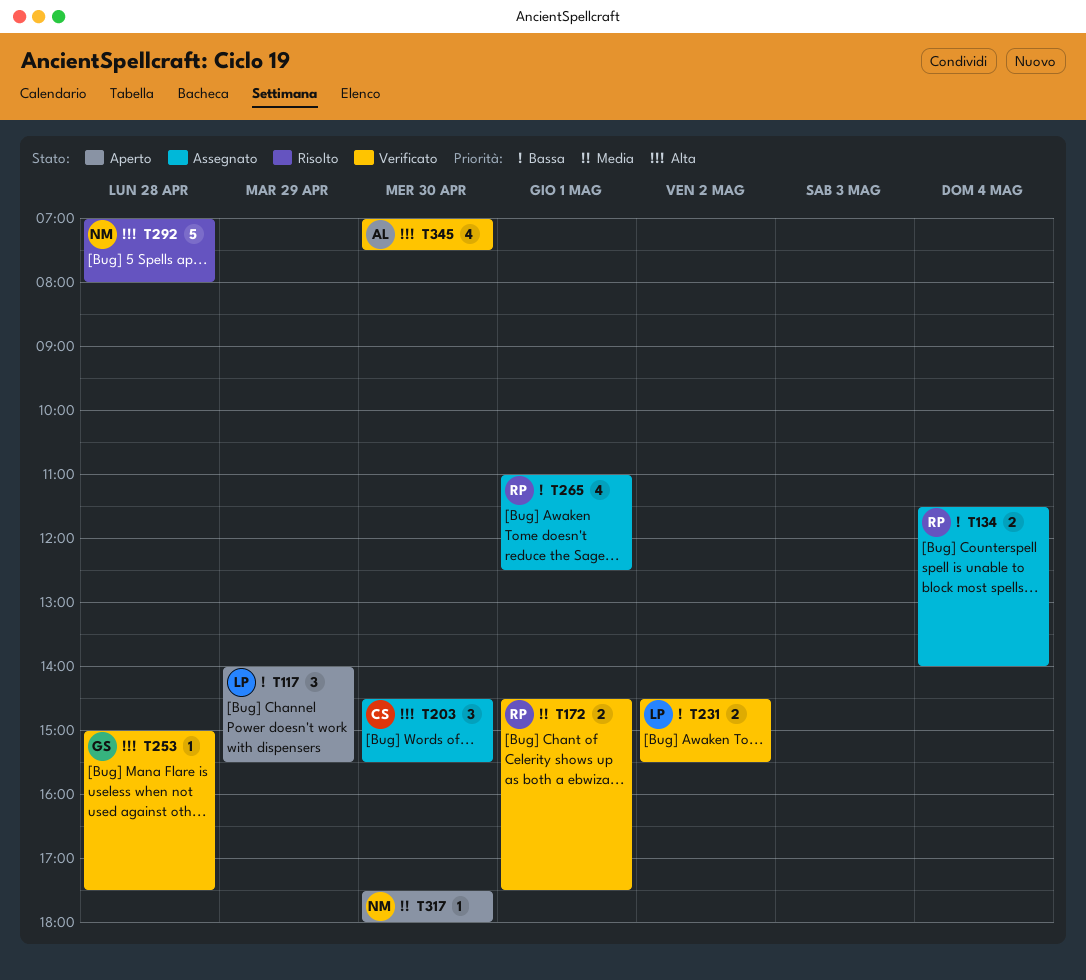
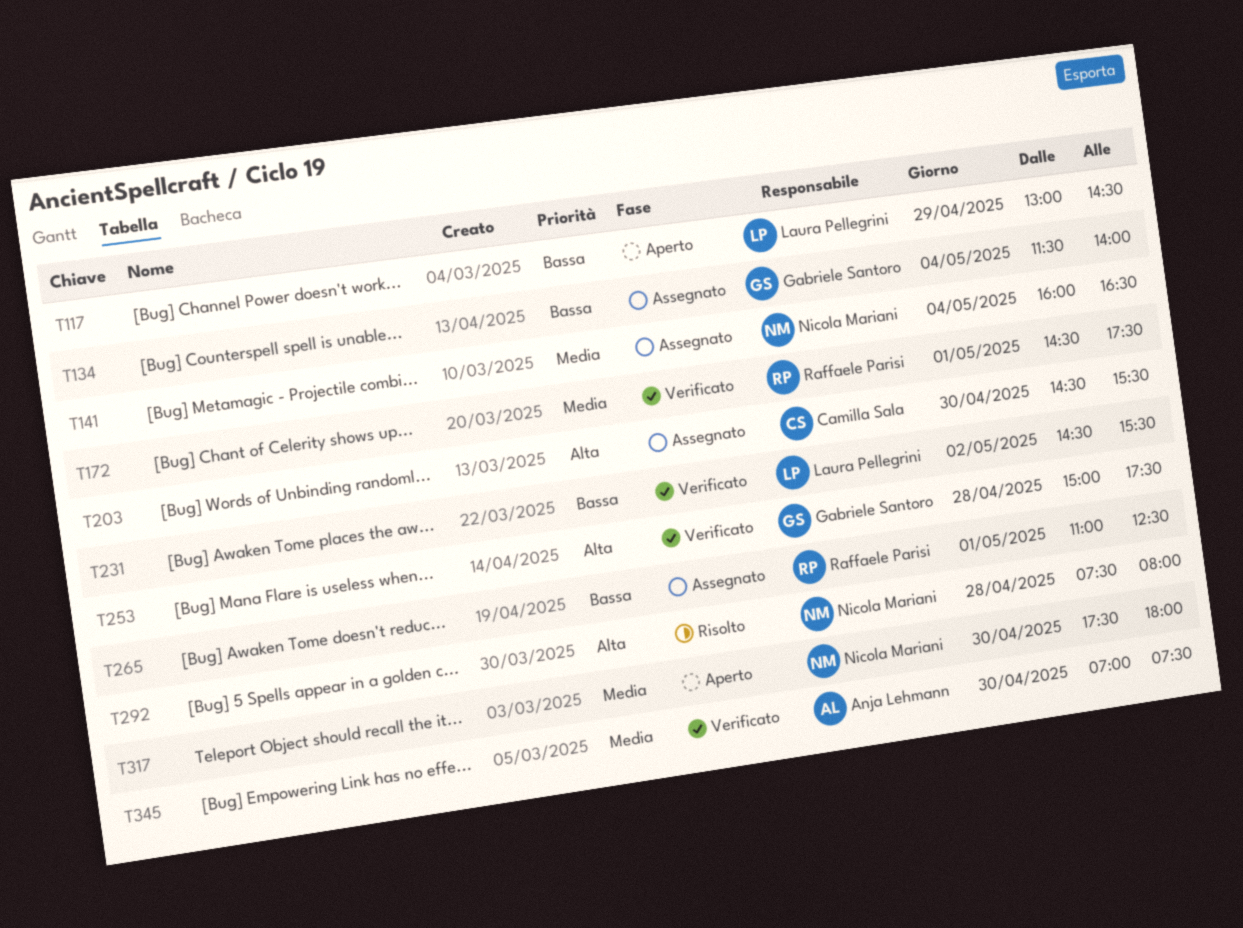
T117, begins: 14:00 -> 13:00
T117, ends: 15:30 -> 14:30
T134, owner: Raffaele Parisi -> Gabriele Santoro
T141: none -> present
T292, begins: 07:00 -> 07:30
T345, priority: Alta -> Media

